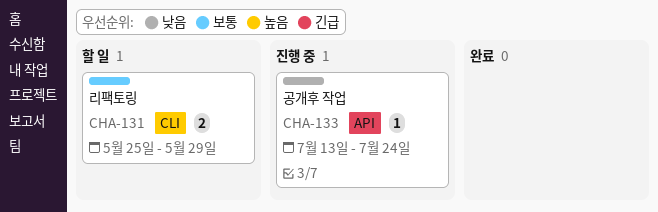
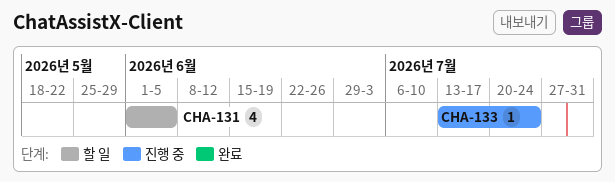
CHA-131, estimate: 2 -> 4
CHA-131, start: May 25 -> Jun 1
CHA-131, due: May 29 -> Jun 5

